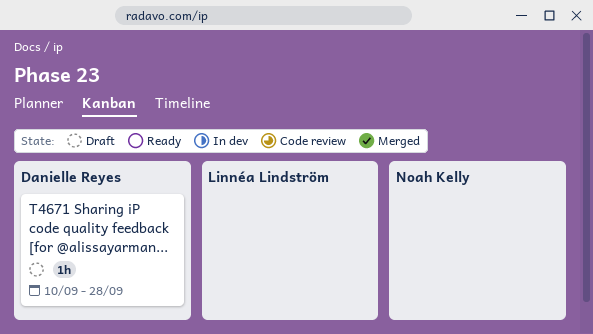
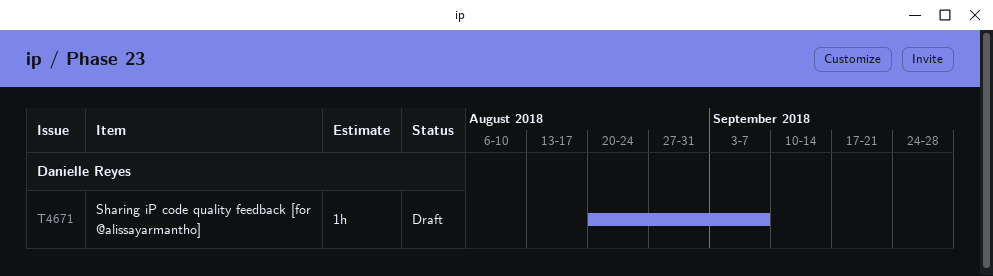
T4671, start: Sep 10 -> Aug 20
T4671, due: Sep 28 -> Sep 7

